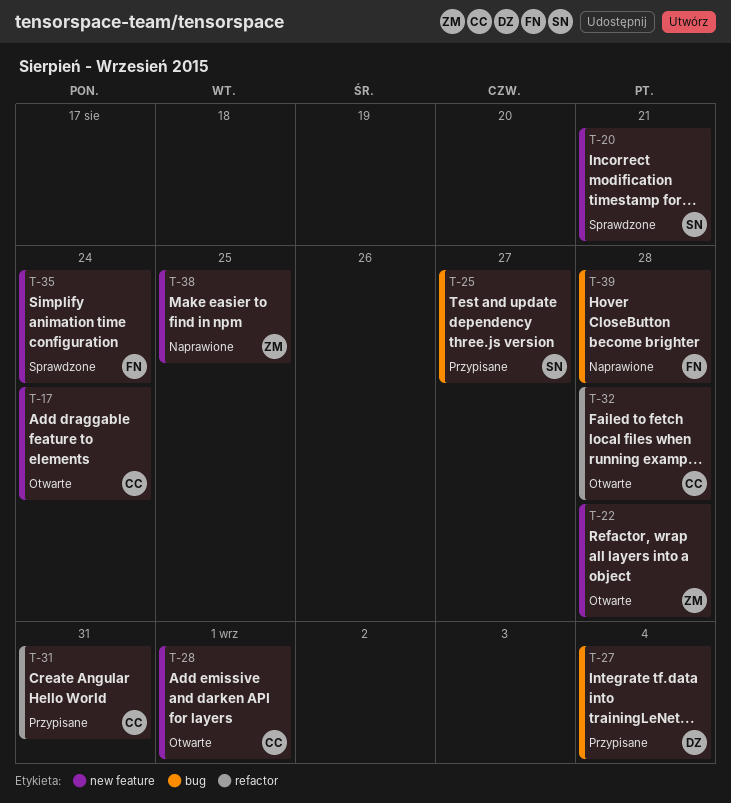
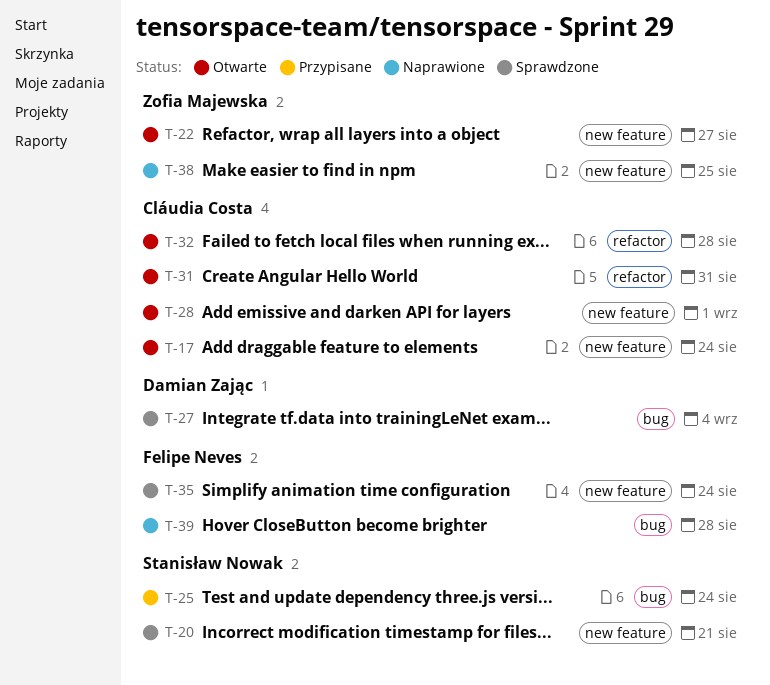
T-22, due: Aug 28 -> Aug 27
T-25, due: Aug 27 -> Aug 24
T-27, status: Przypisane -> Sprawdzone
T-31, status: Przypisane -> Otwarte

